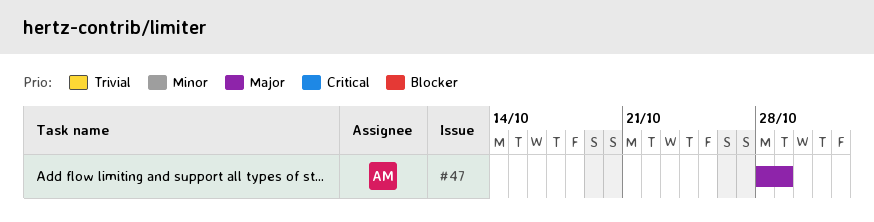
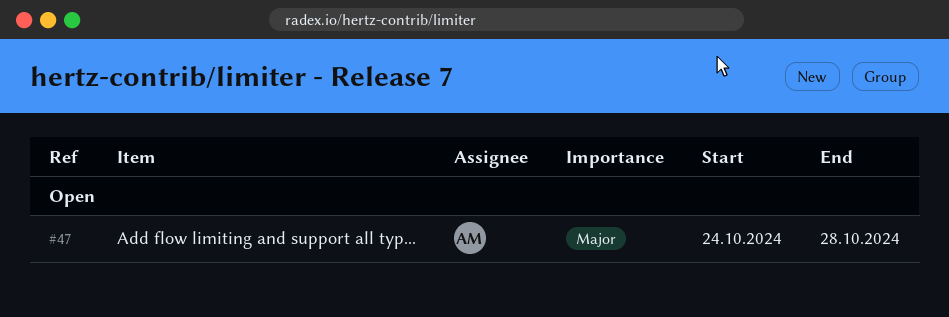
#47, start: Oct 28 -> Oct 24
#47, due: Oct 29 -> Oct 28

